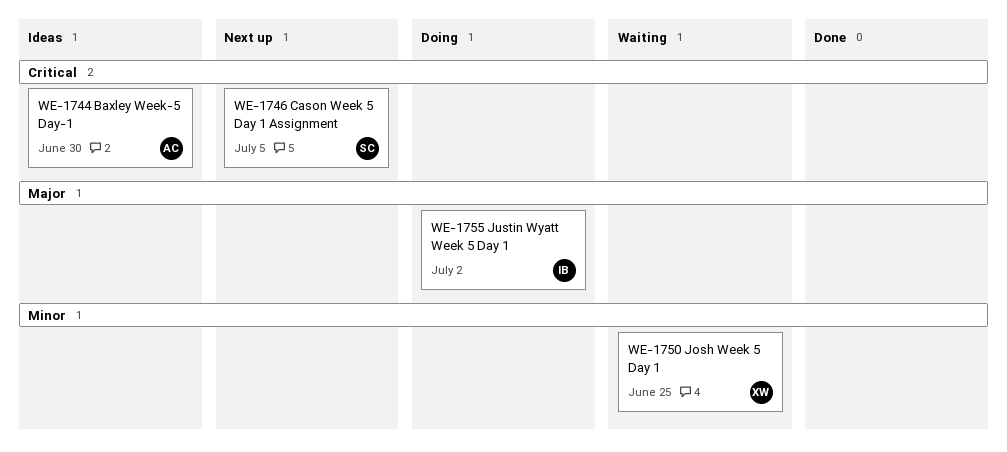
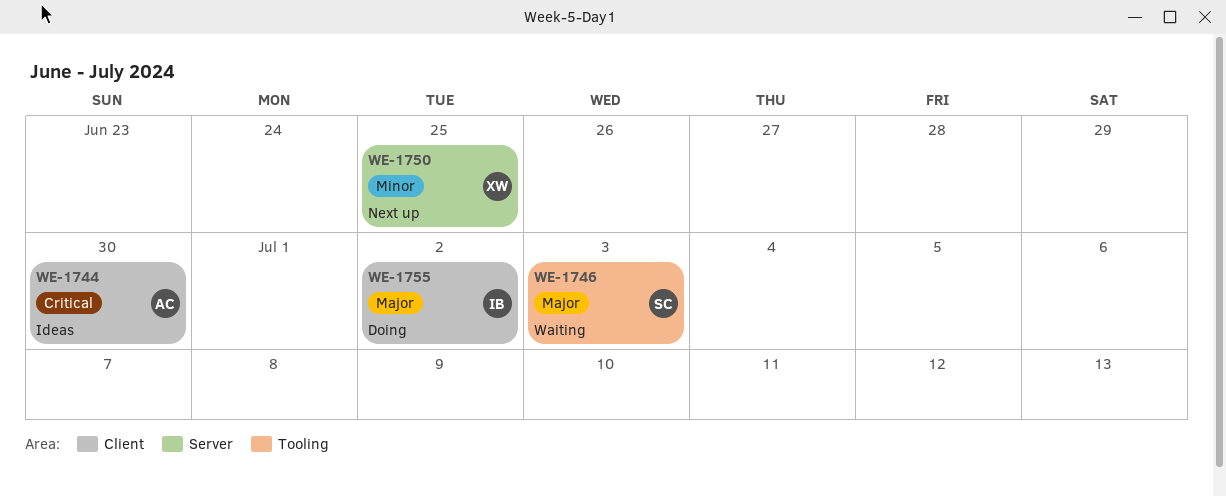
WE-1746, status: Next up -> Waiting
WE-1746, priority: Critical -> Major
WE-1746, due: Jul 5 -> Jul 3
WE-1750, status: Waiting -> Next up

